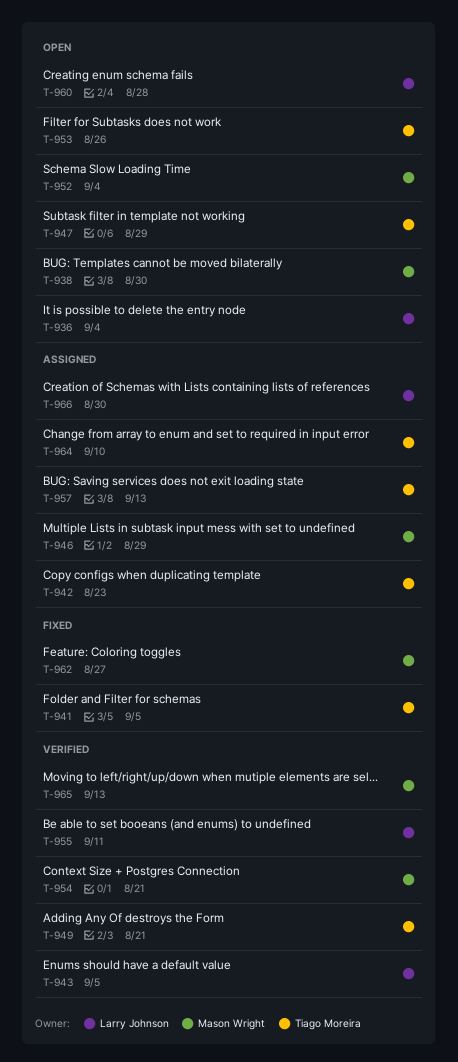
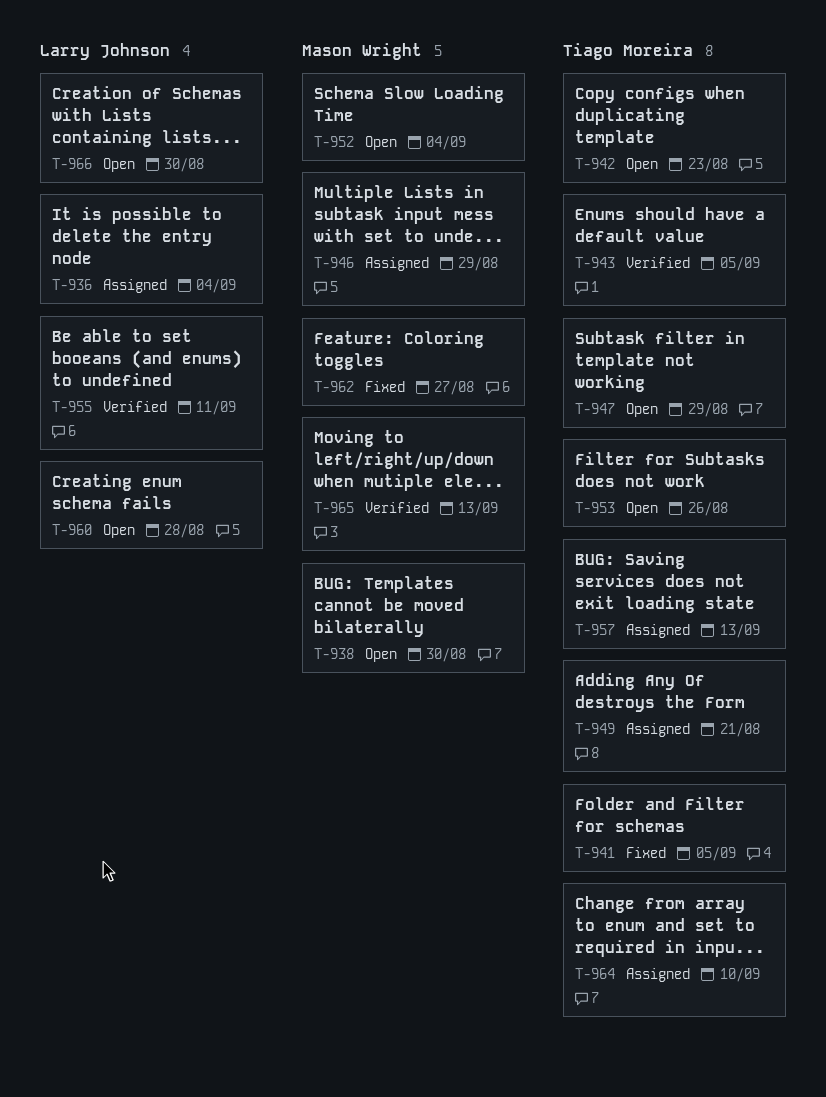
T-936, status: Open -> Assigned
T-942, status: Assigned -> Open
T-943, owner: Larry Johnson -> Tiago Moreira
T-949, status: Verified -> Assigned
T-954: present -> none
T-966, status: Assigned -> Open

